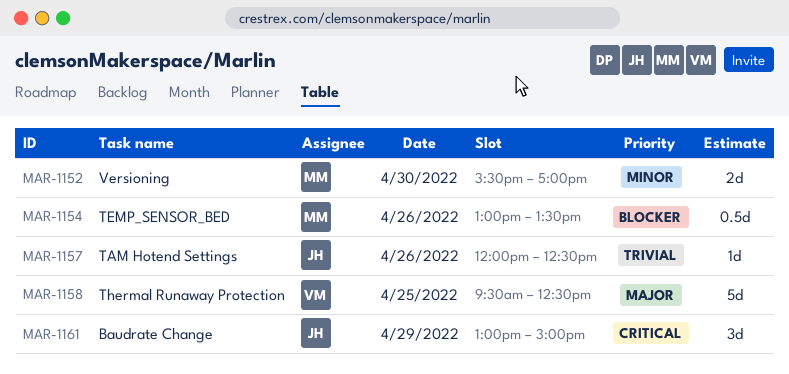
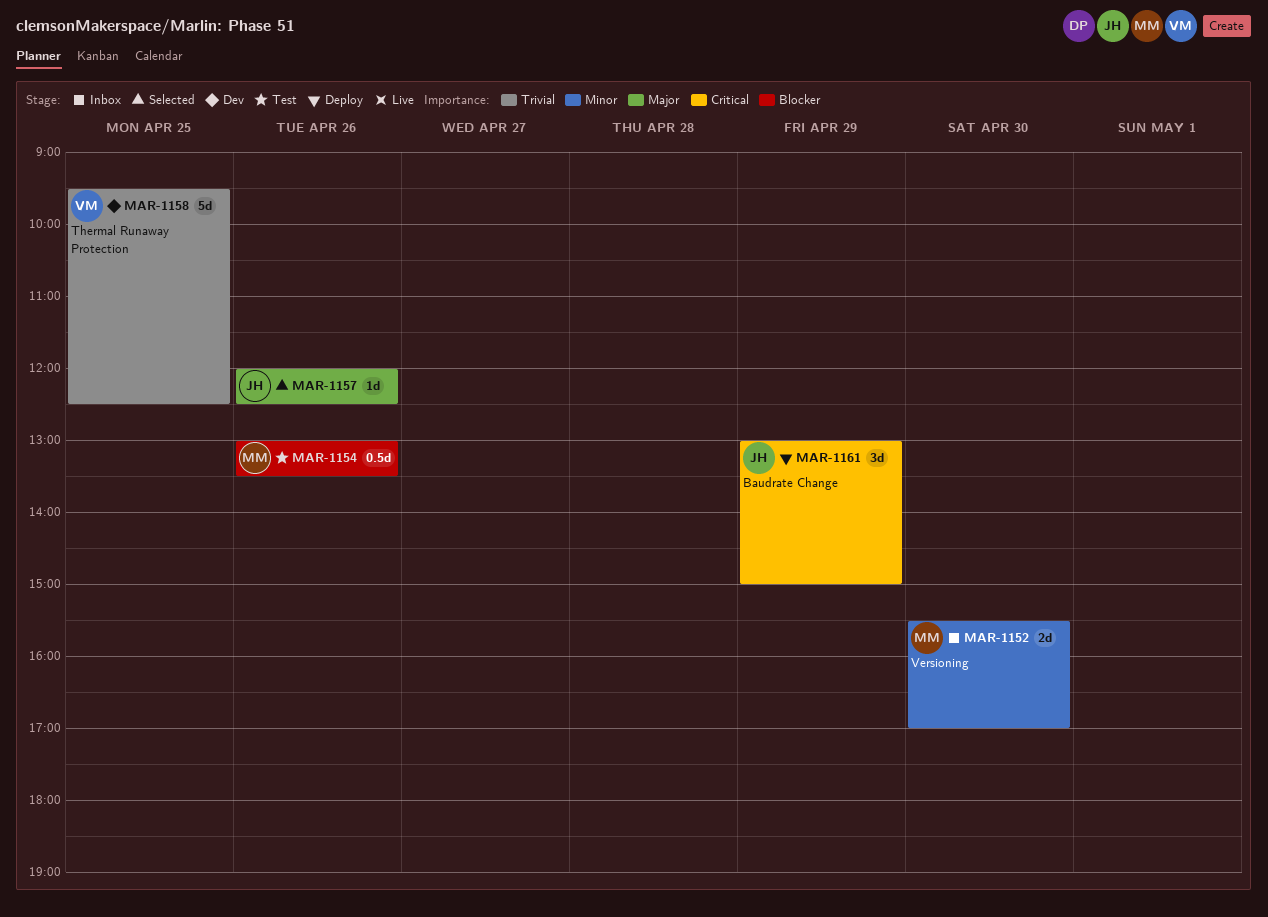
MAR-1157, priority: Trivial -> Major
MAR-1158, priority: Major -> Trivial

